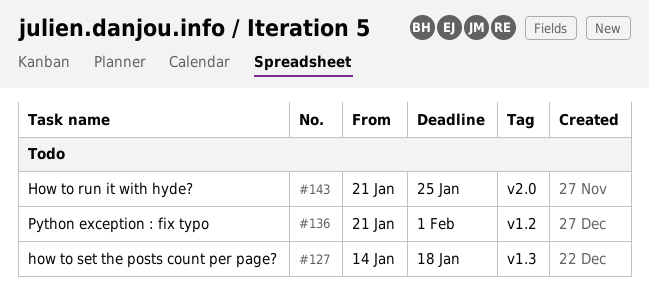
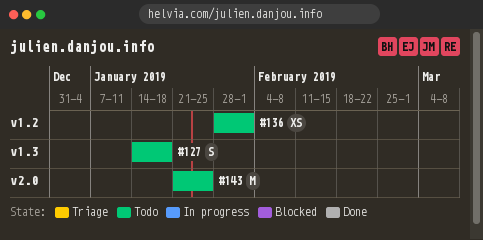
#136, start: Jan 21 -> Jan 28

